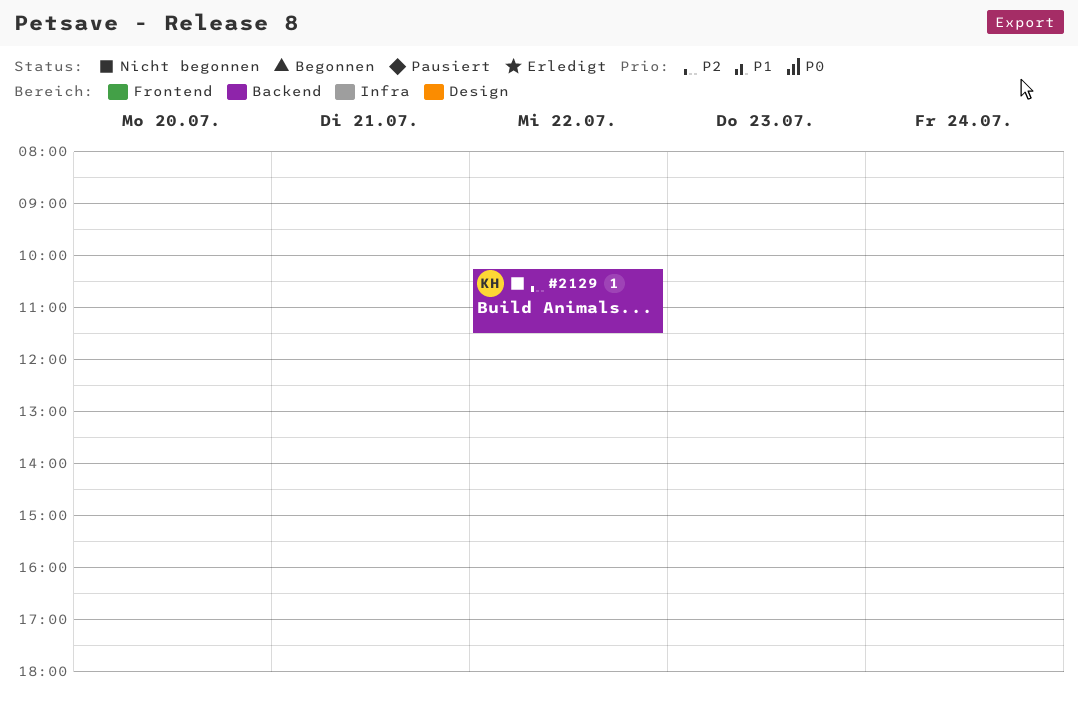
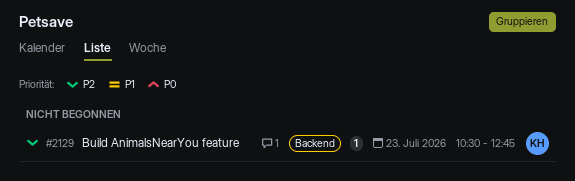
#2129, day: Jul 22 -> Jul 23
#2129, begins: 10:15 -> 10:30
#2129, ends: 11:30 -> 12:45

